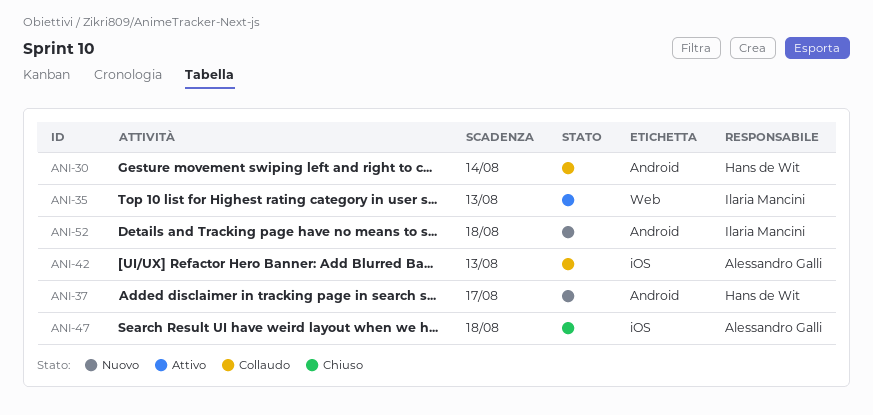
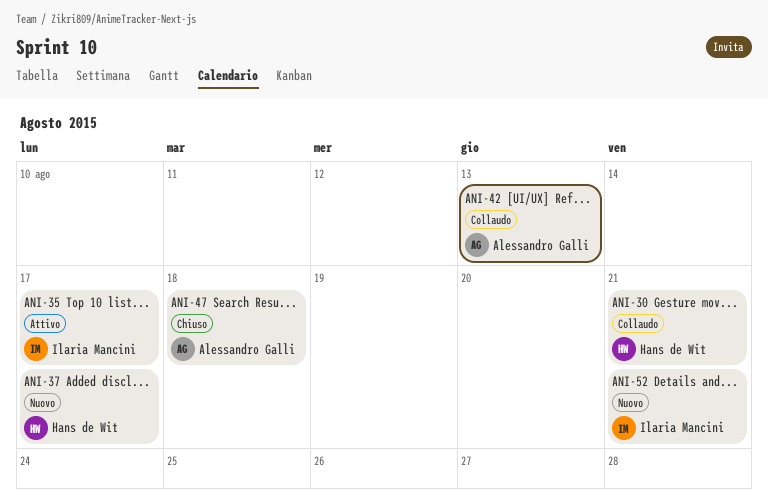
ANI-30, due: Aug 14 -> Aug 21
ANI-35, due: Aug 13 -> Aug 17
ANI-52, due: Aug 18 -> Aug 21

